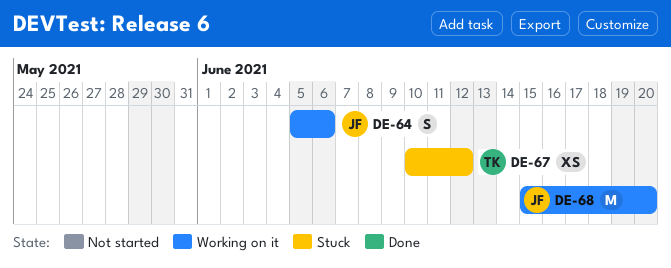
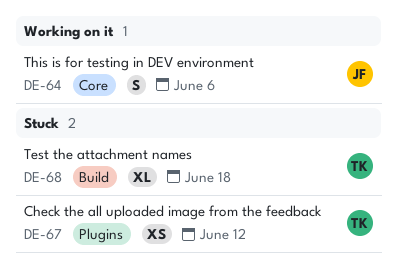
DE-68, status: Working on it -> Stuck
DE-68, owner: JF -> TK
DE-68, estimate: M -> XL
DE-68, due: Jun 20 -> Jun 18

